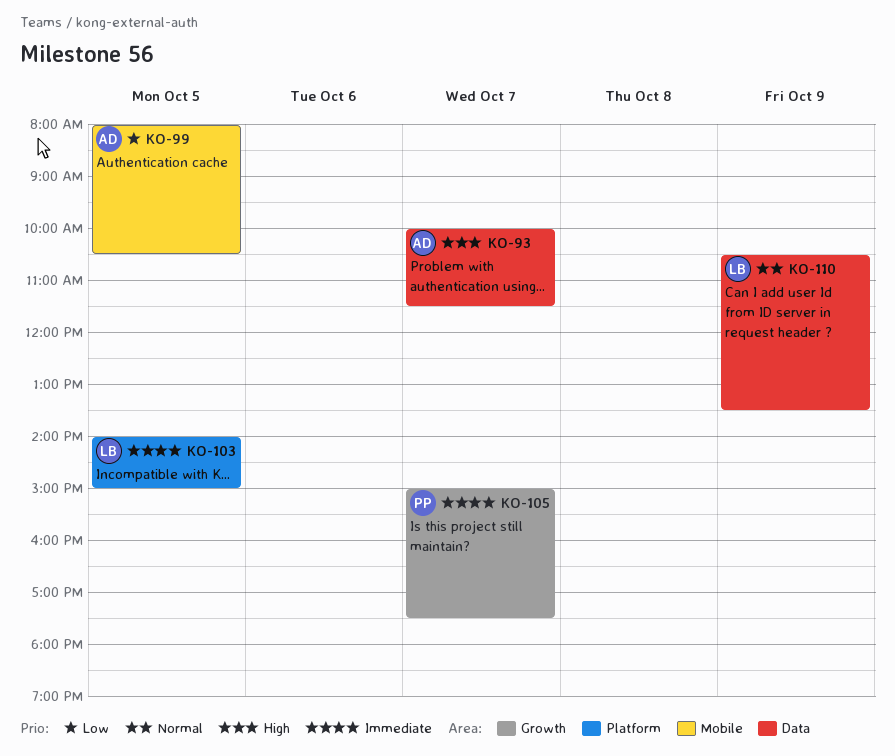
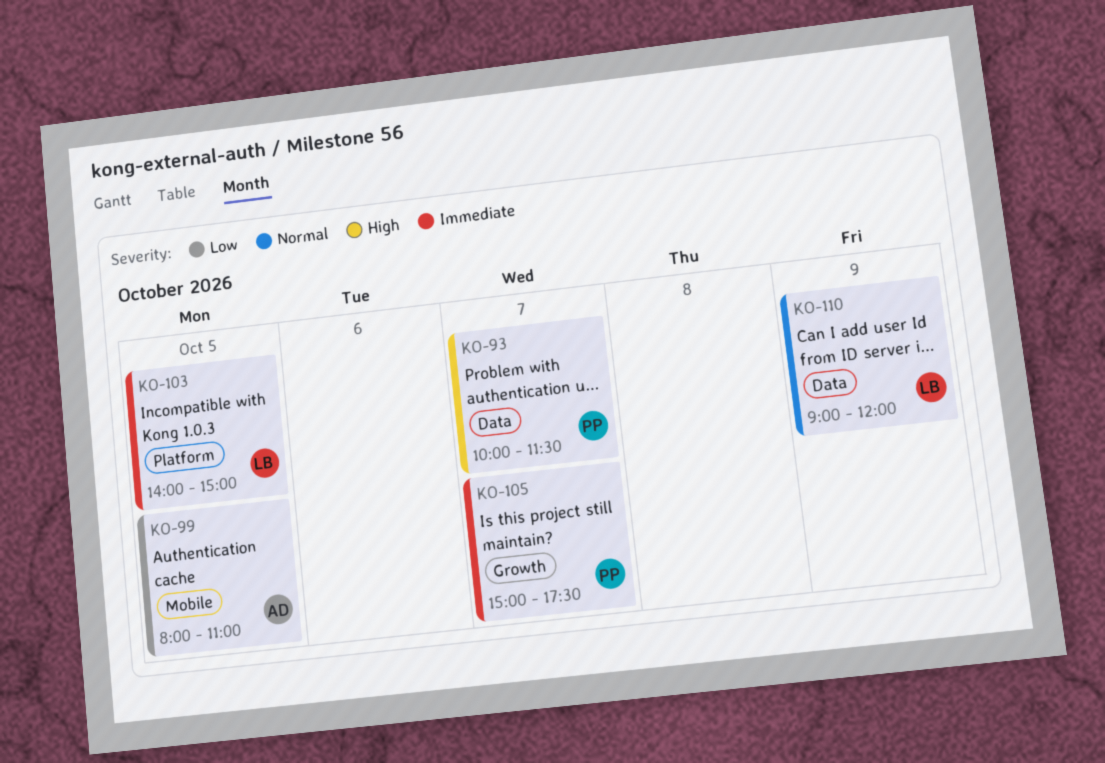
KO-93, owner: AD -> PP
KO-99, ends: 10:30 -> 11:00
KO-110, begins: 10:30 -> 09:00
KO-110, ends: 13:30 -> 12:00

